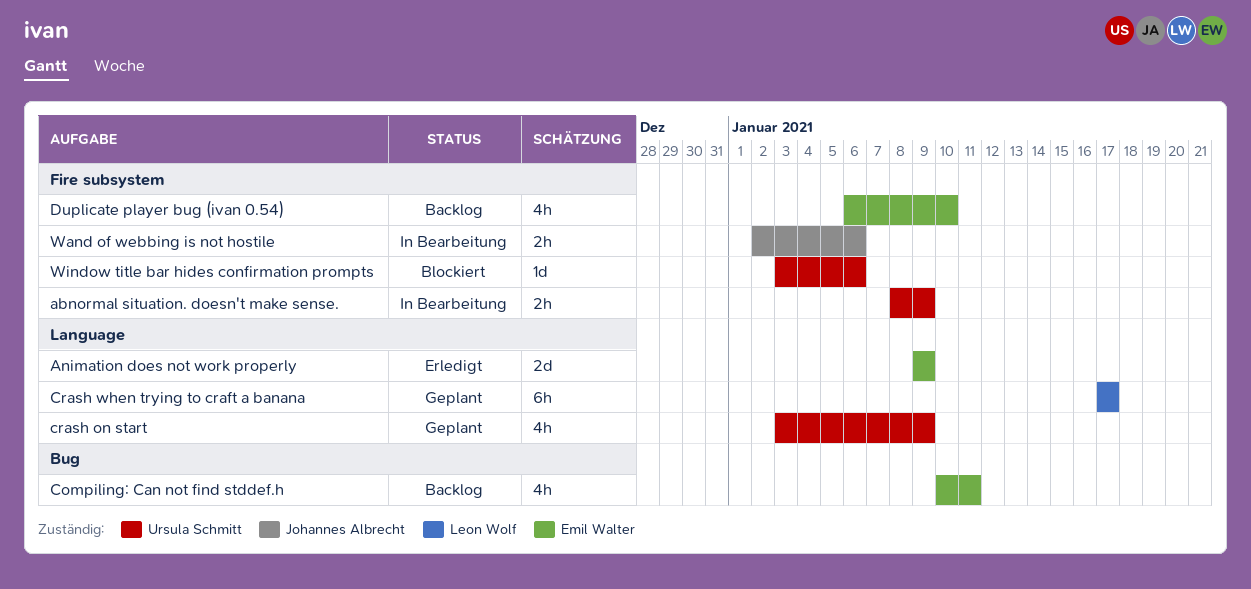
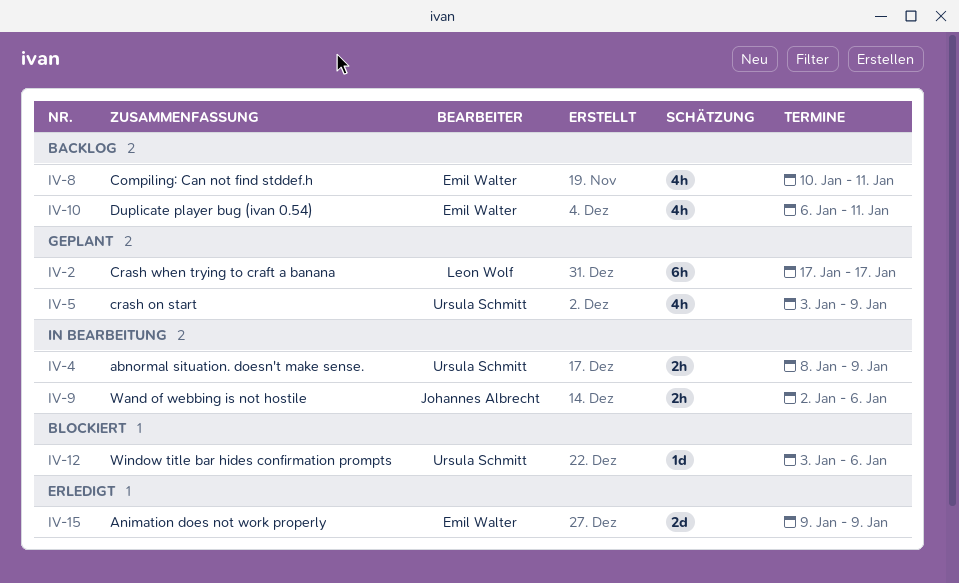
Duplicate player bug (ivan 0.54), due: Jan 10 -> Jan 11

